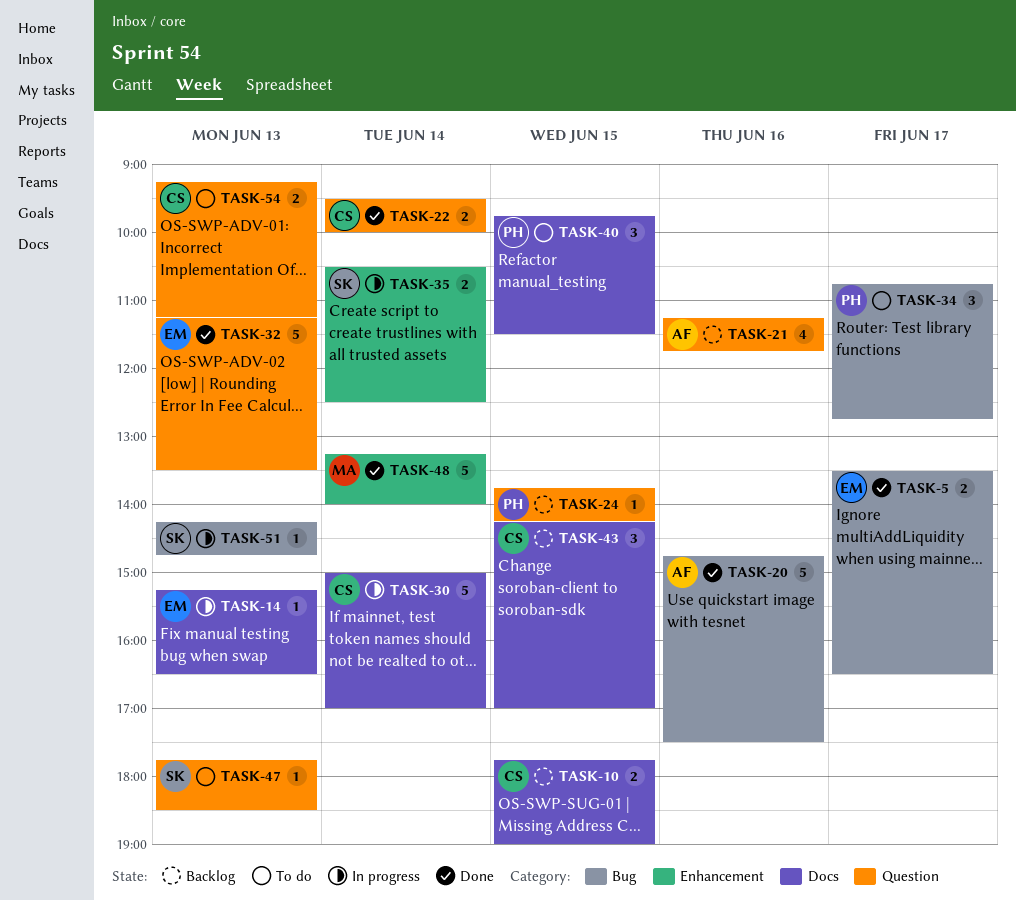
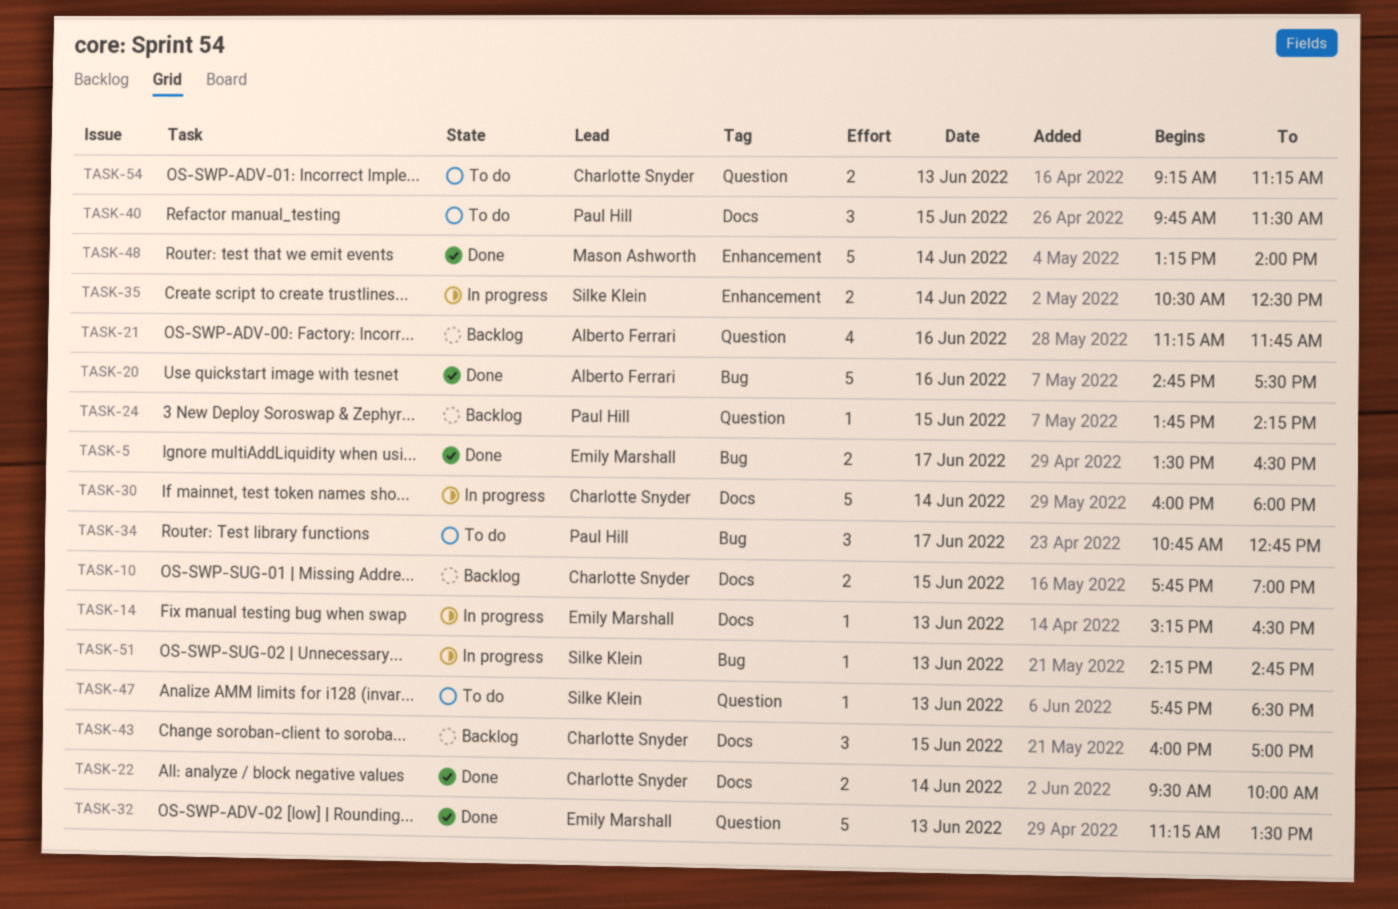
TASK-22, label: Question -> Docs
TASK-30, begins: 15:00 -> 16:00
TASK-30, ends: 17:00 -> 18:00
TASK-43, begins: 14:15 -> 16:00

